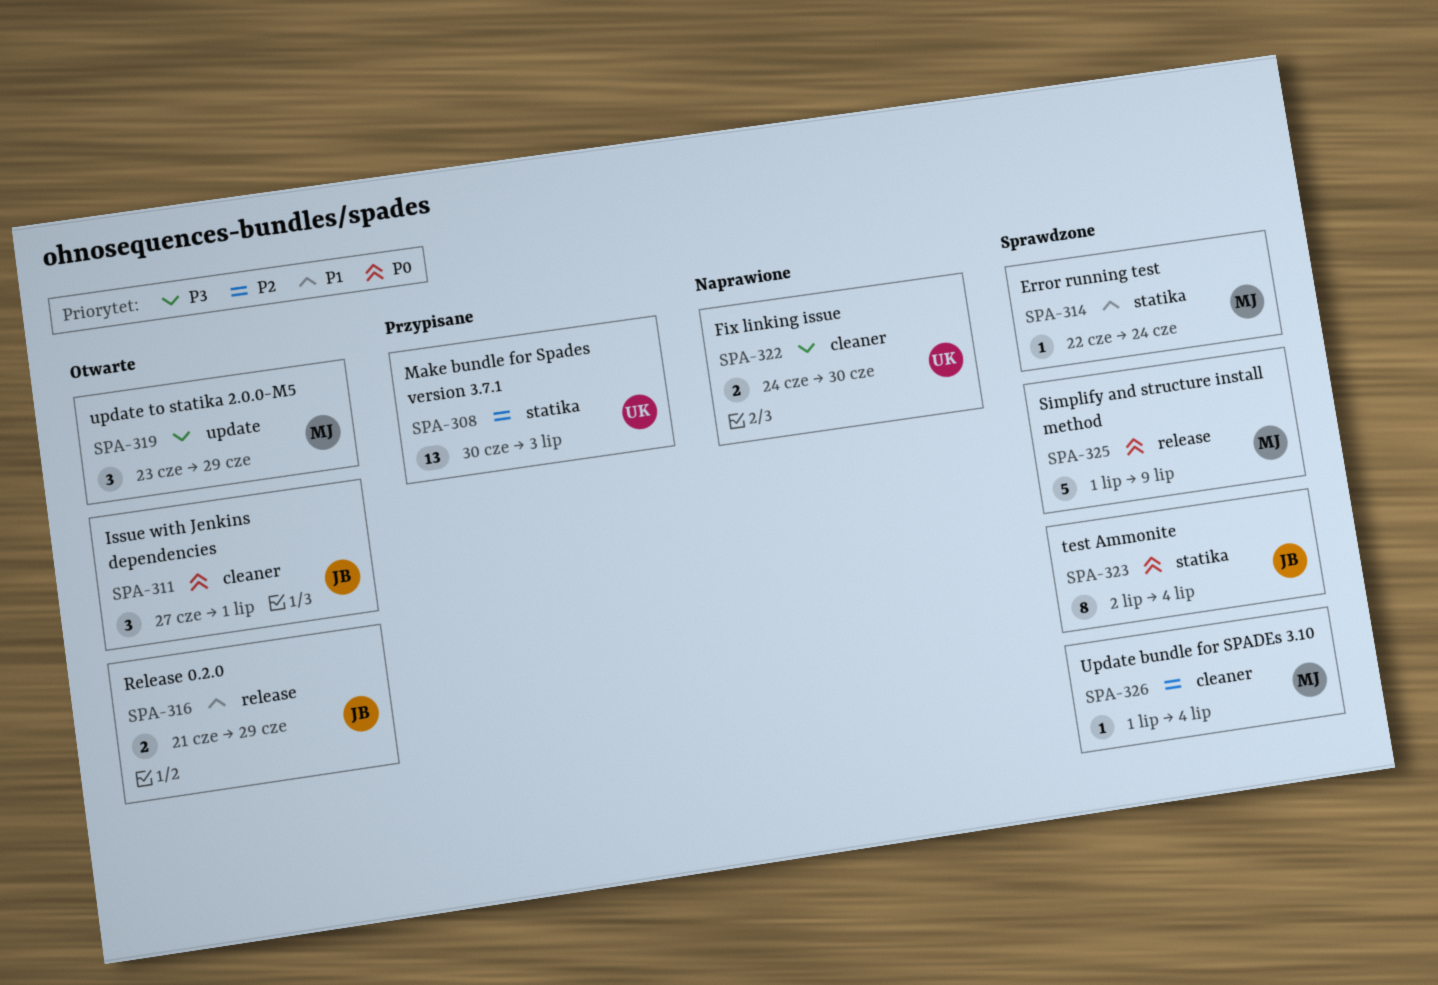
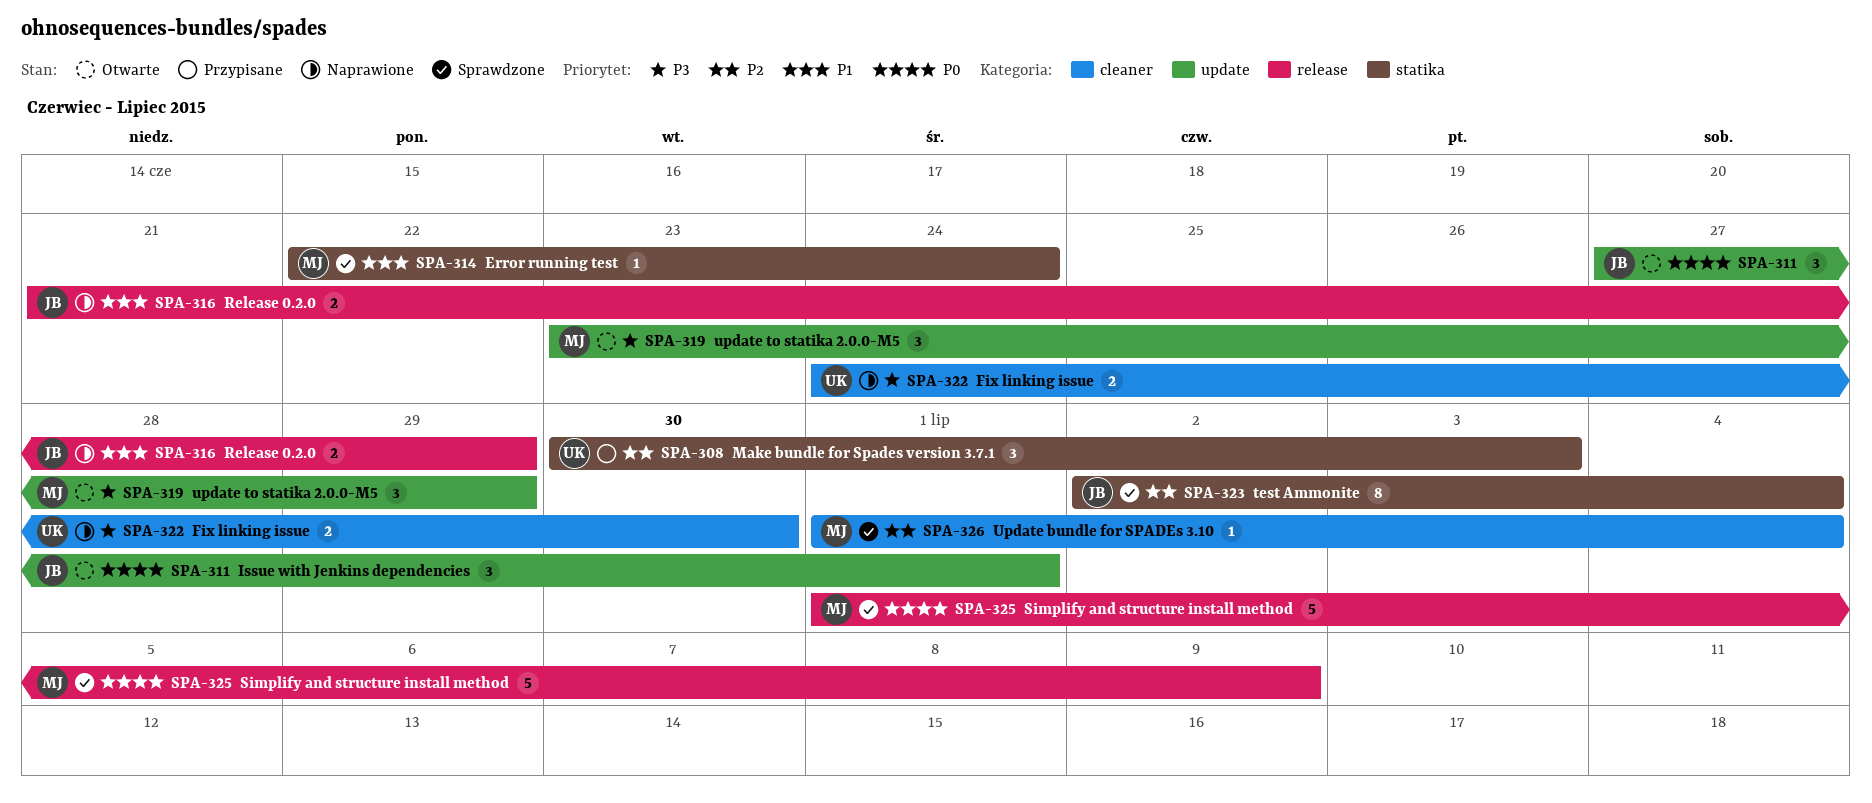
SPA-308, estimate: 13 -> 3
SPA-311, label: cleaner -> update
SPA-316, status: Otwarte -> Naprawione
SPA-323, priority: P0 -> P2

